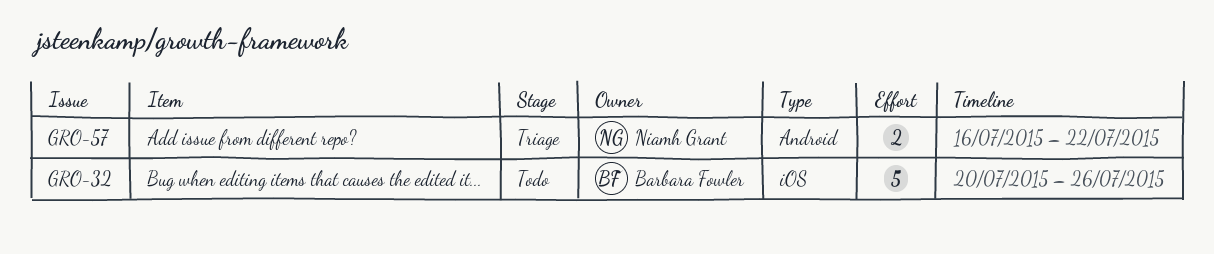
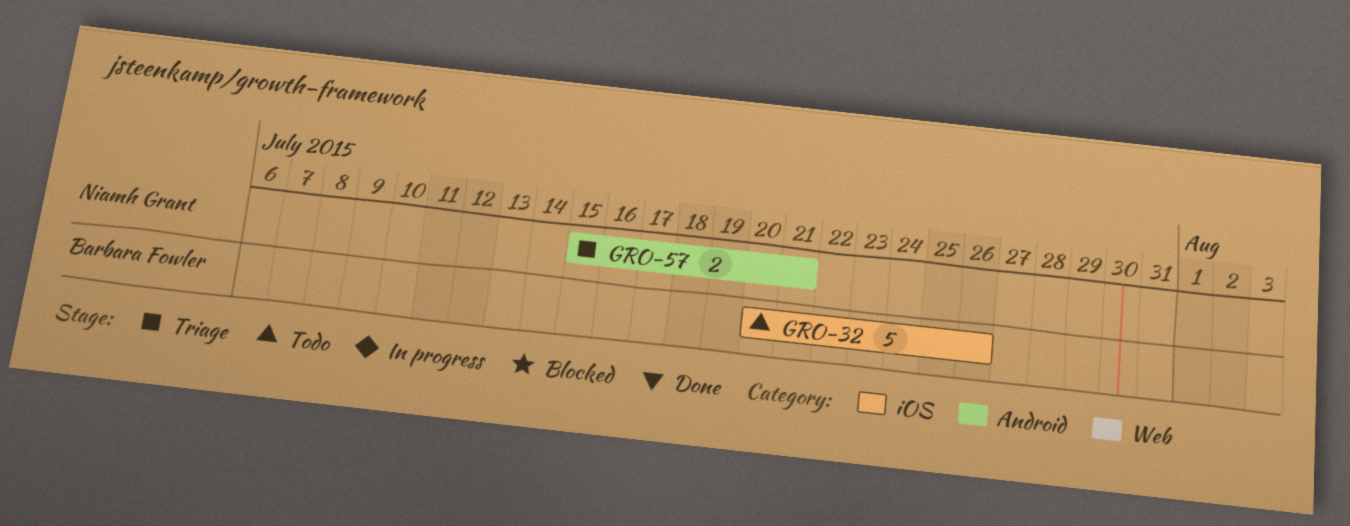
GRO-57, start: Jul 16 -> Jul 15
GRO-57, due: Jul 22 -> Jul 21

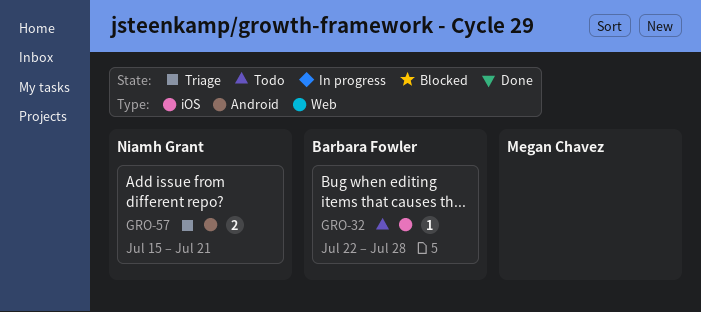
GRO-32, estimate: 5 -> 1
GRO-32, start: Jul 20 -> Jul 22
GRO-32, due: Jul 26 -> Jul 28

